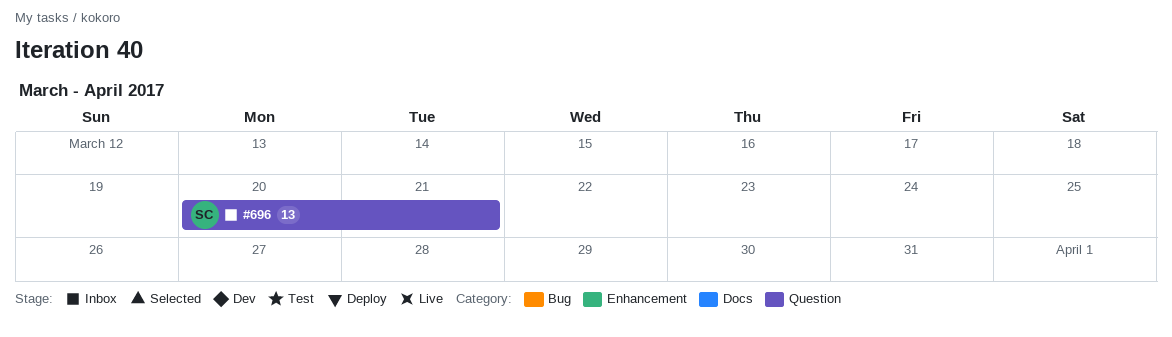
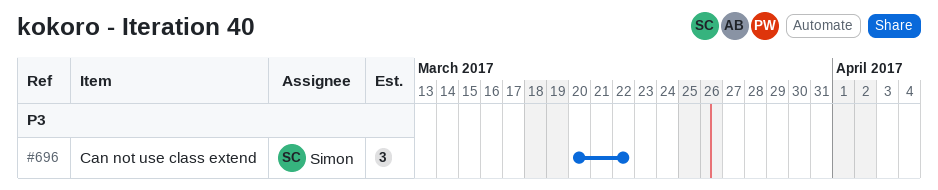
#696, estimate: 13 -> 3
#696, due: Mar 21 -> Mar 22

